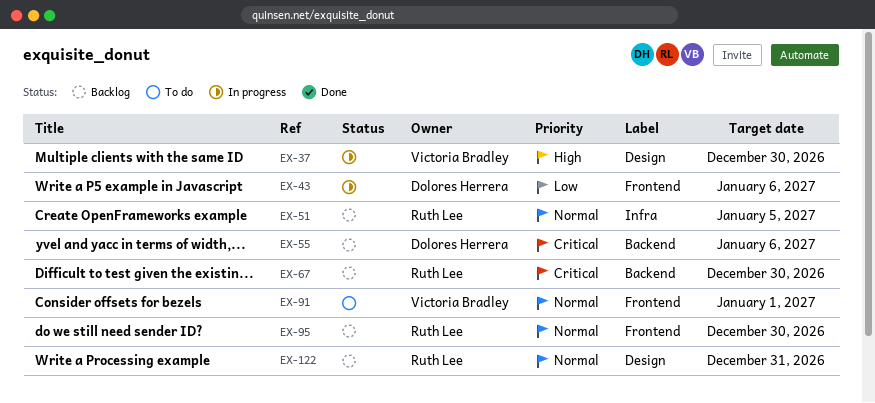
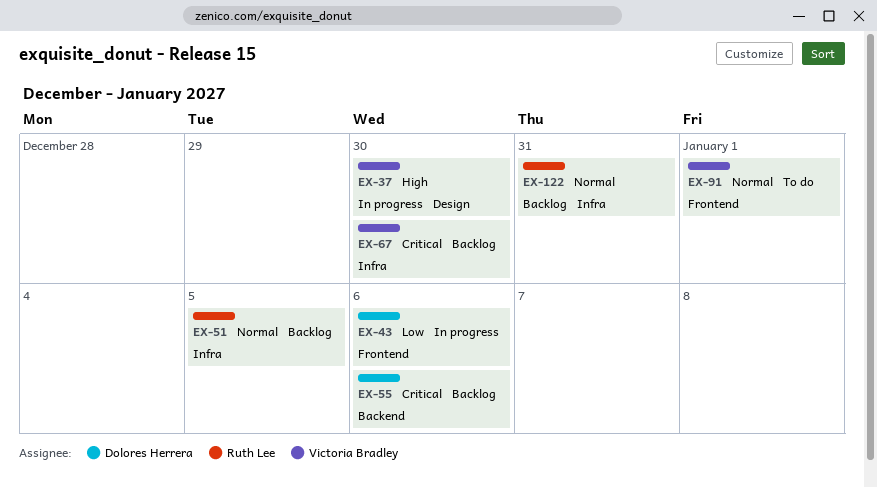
EX-67, owner: Ruth Lee -> Victoria Bradley
EX-67, label: Backend -> Infra
EX-95: present -> none
EX-122, label: Design -> Infra

